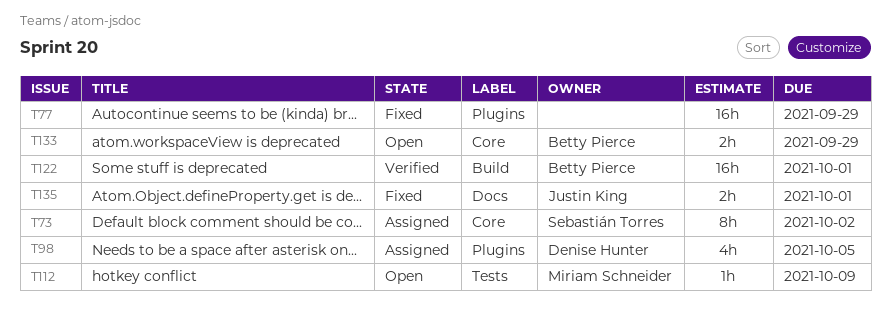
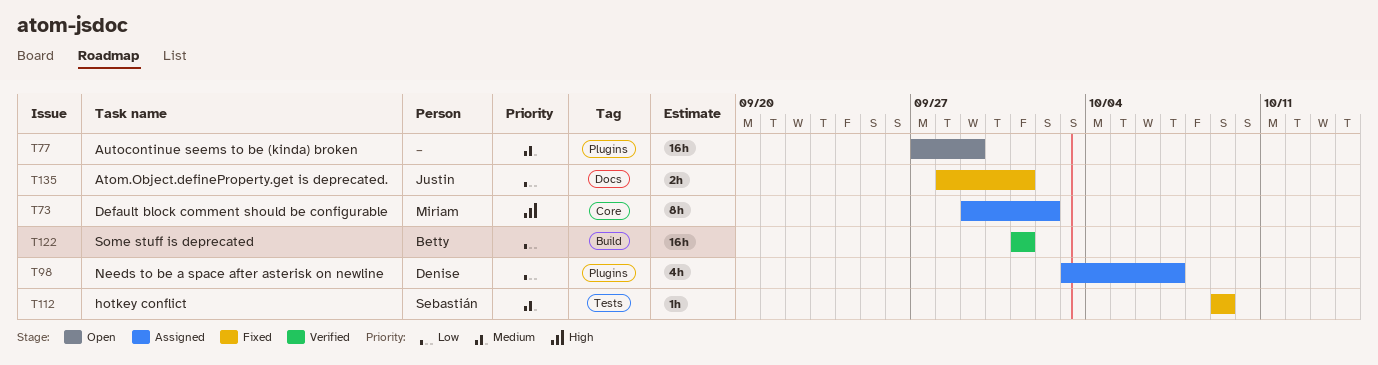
T73, owner: Sebastián Torres -> Miriam Schneider
T77, status: Fixed -> Open
T98, due: Oct 5 -> Oct 7
T112, status: Open -> Fixed
T112, owner: Miriam Schneider -> Sebastián Torres
T133: present -> none

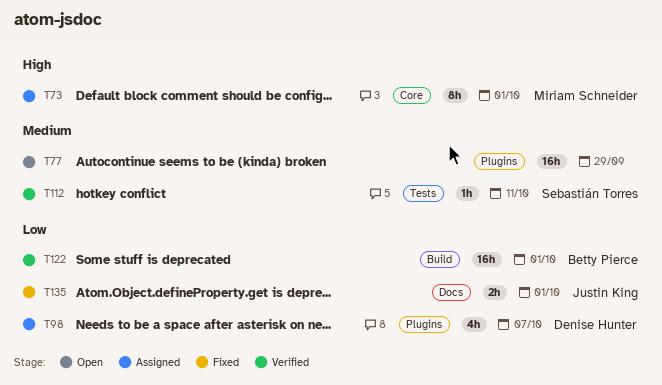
T73, due: Oct 2 -> Oct 1
T112, status: Fixed -> Verified
T112, due: Oct 9 -> Oct 11

